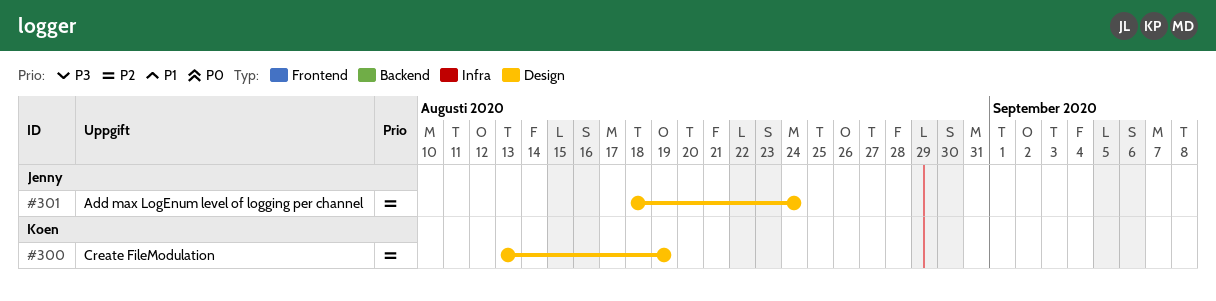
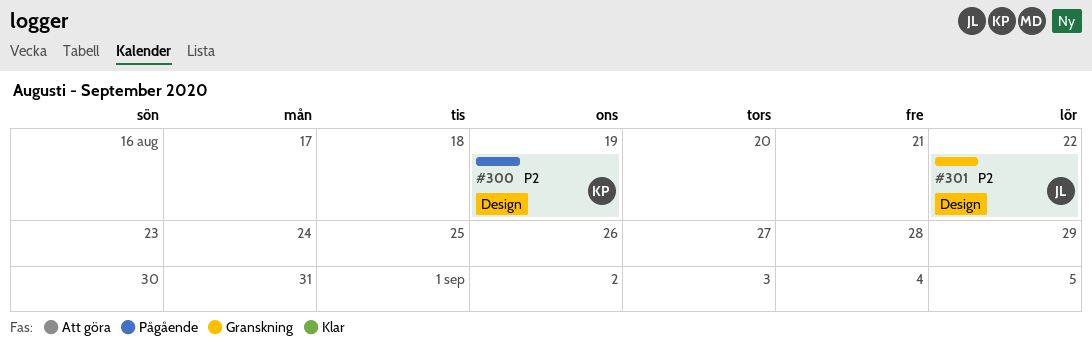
#301, due: Aug 24 -> Aug 22

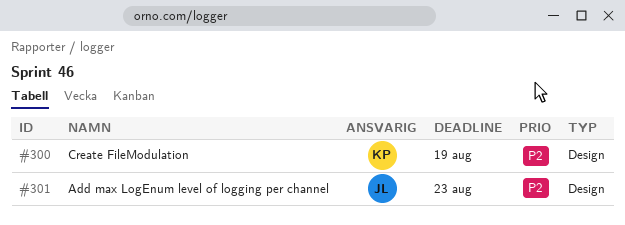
#301, due: Aug 22 -> Aug 23

